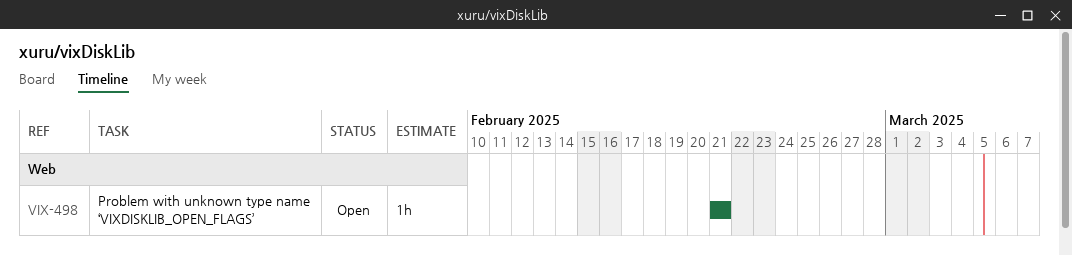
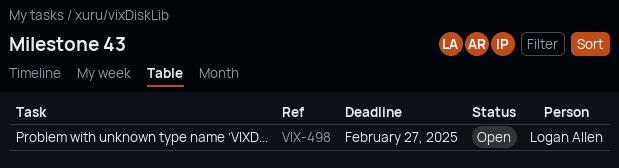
VIX-498, due: Feb 21 -> Feb 27

